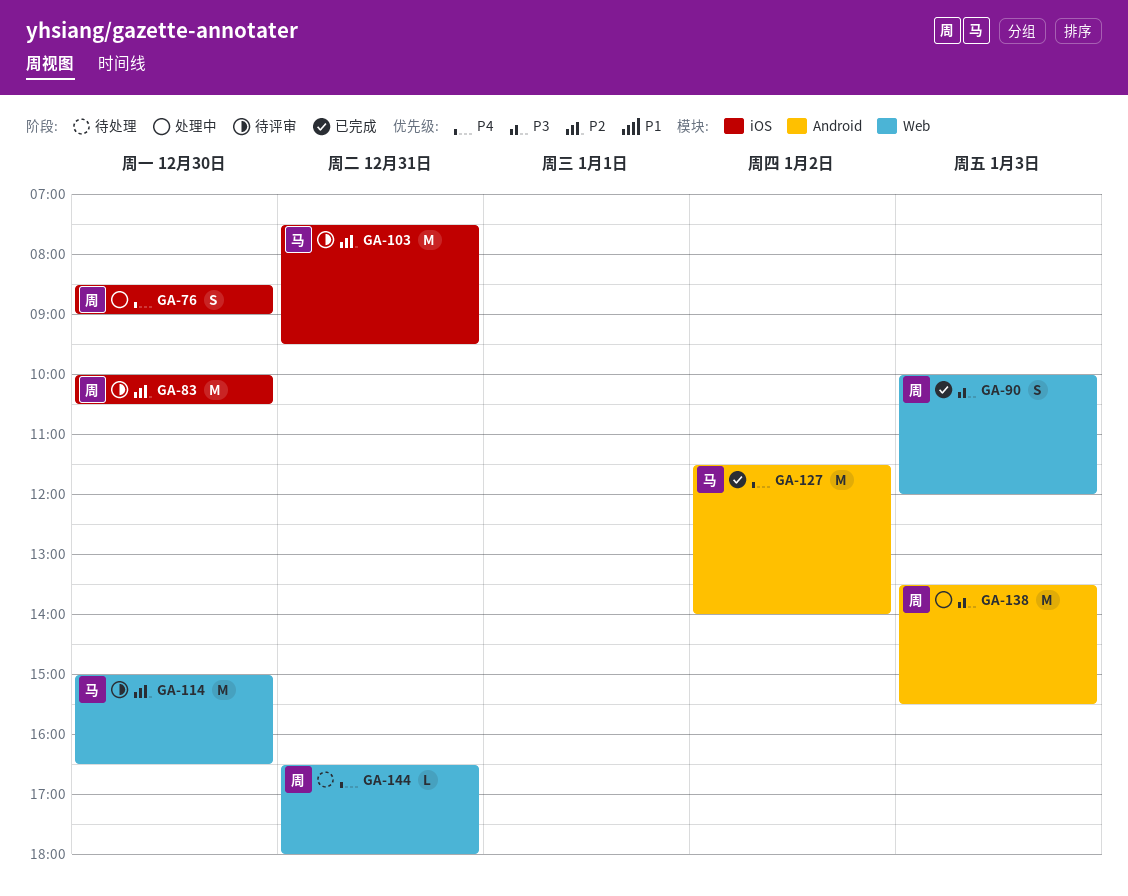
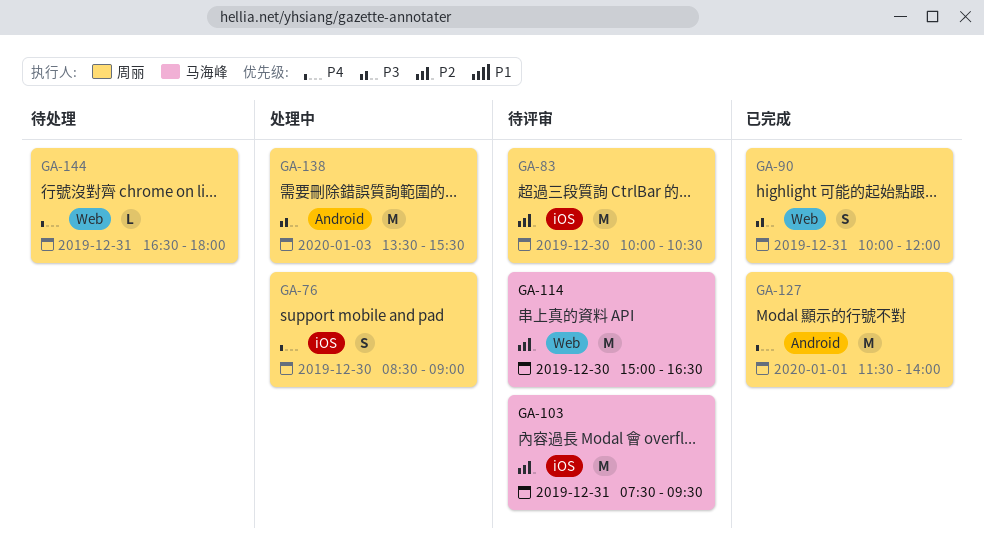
GA-90, day: Jan 3 -> Dec 31
GA-127, owner: 马海峰 -> 周丽
GA-127, day: Jan 2 -> Jan 1

